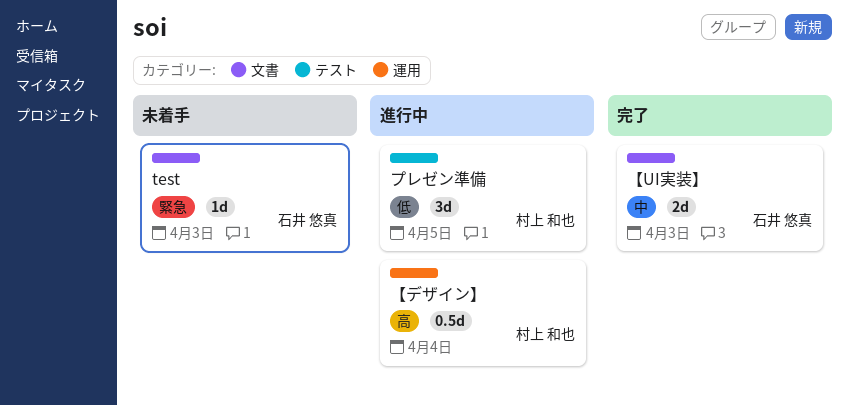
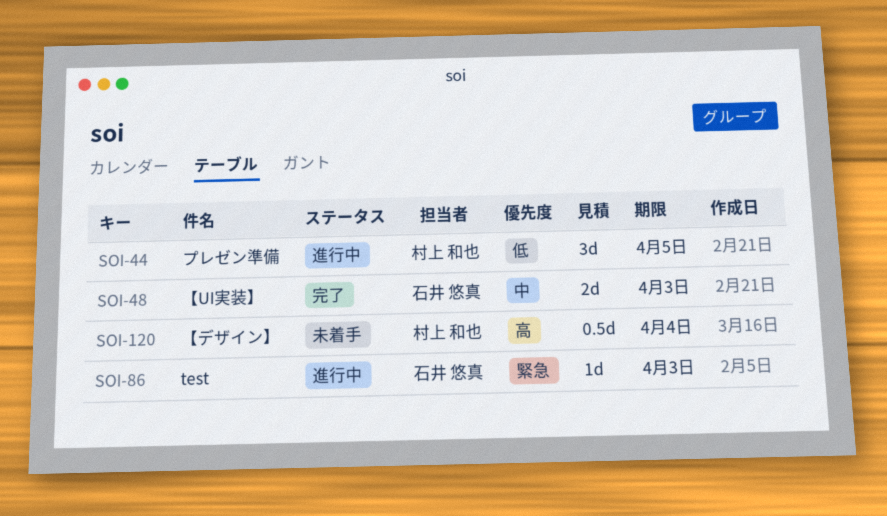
test, status: 未着手 -> 進行中
【デザイン】, status: 進行中 -> 未着手

